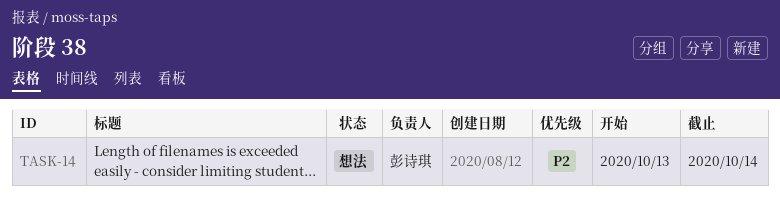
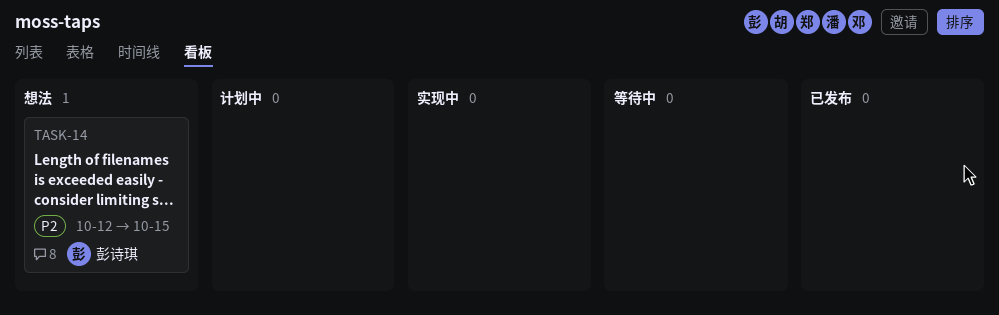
TASK-14, start: Oct 13 -> Oct 12
TASK-14, due: Oct 14 -> Oct 15

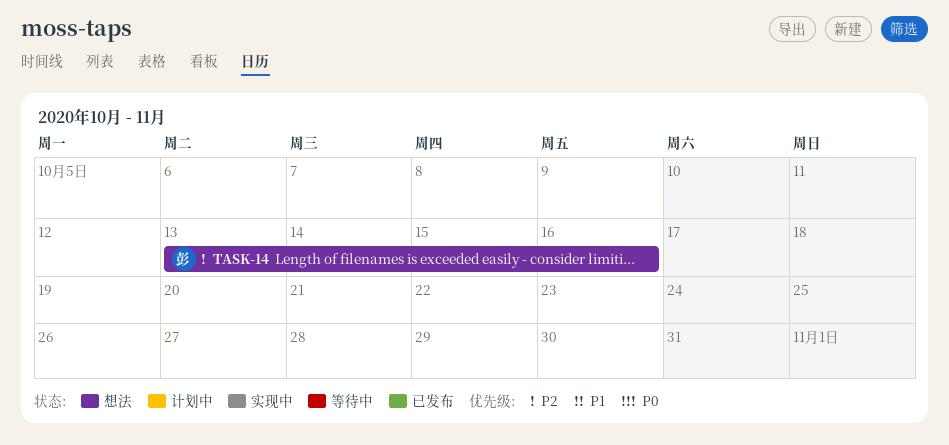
TASK-14, start: Oct 12 -> Oct 13
TASK-14, due: Oct 15 -> Oct 16

